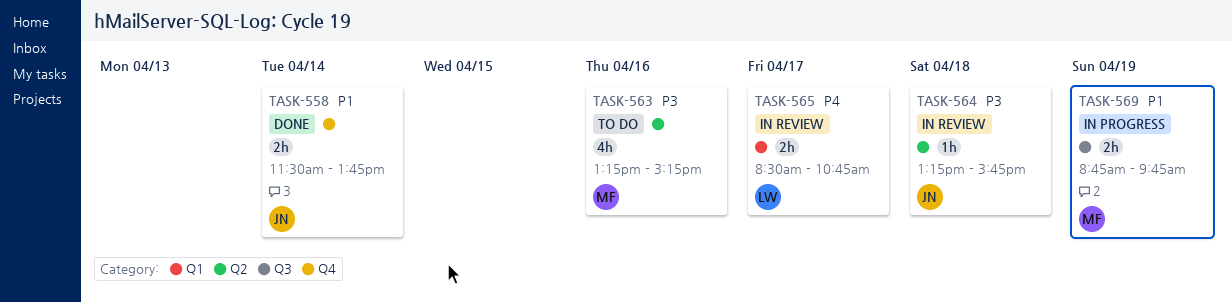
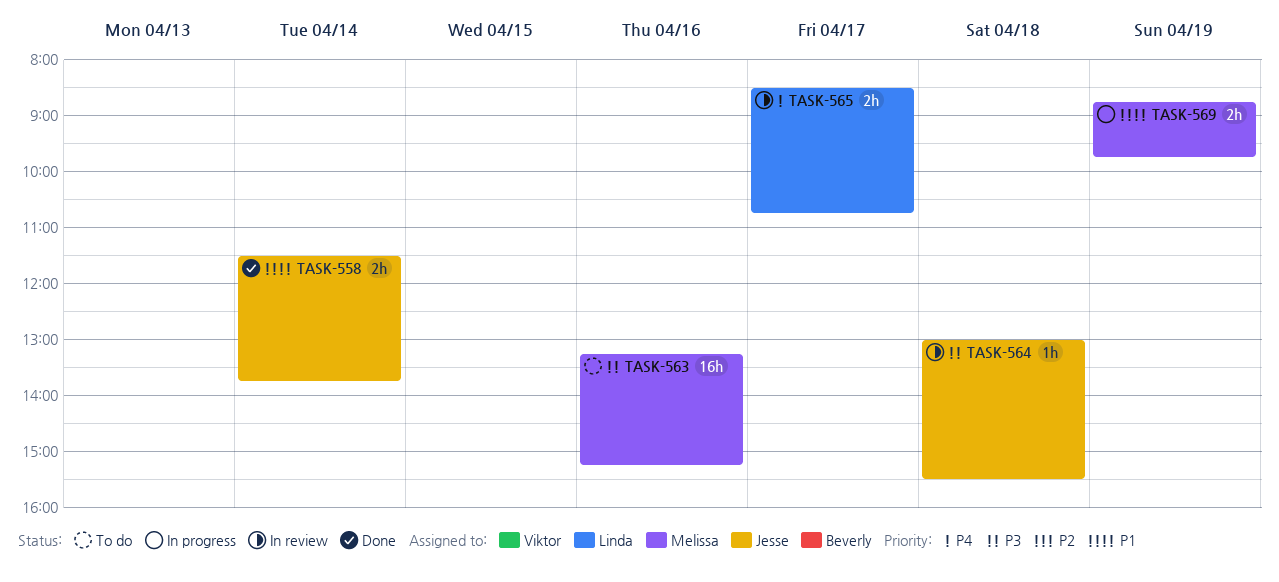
TASK-563, estimate: 4h -> 16h
TASK-564, begins: 13:15 -> 13:00
TASK-564, ends: 15:45 -> 15:30

